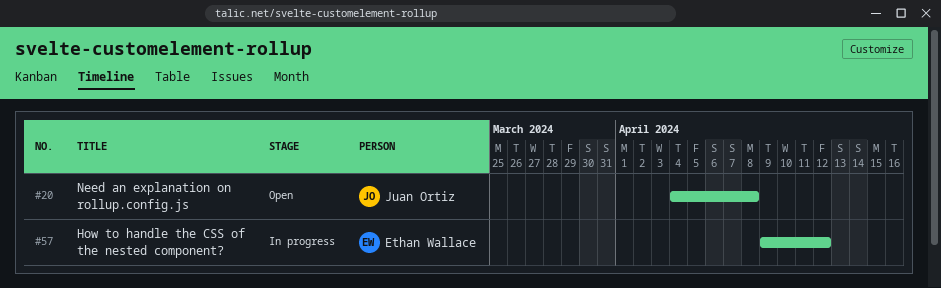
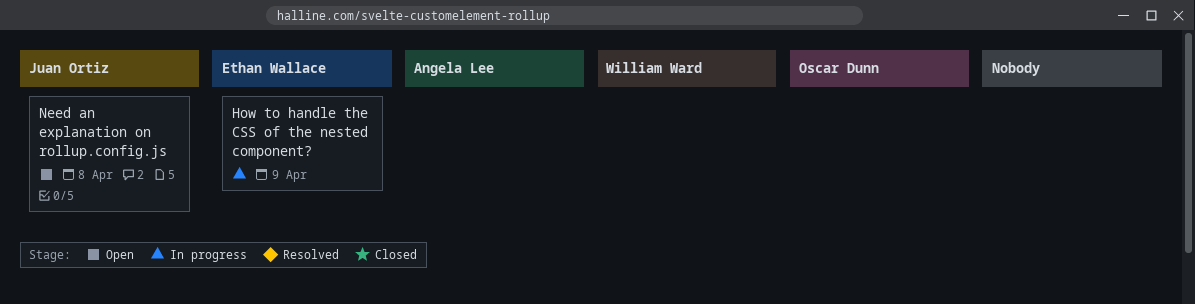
How to handle the CSS of the nested component?, due: Apr 12 -> Apr 9

